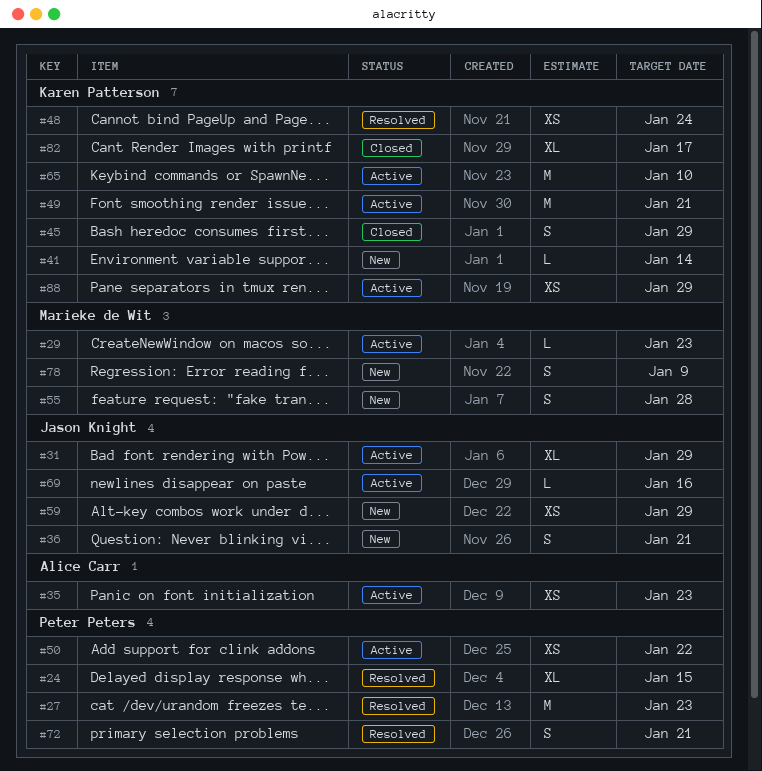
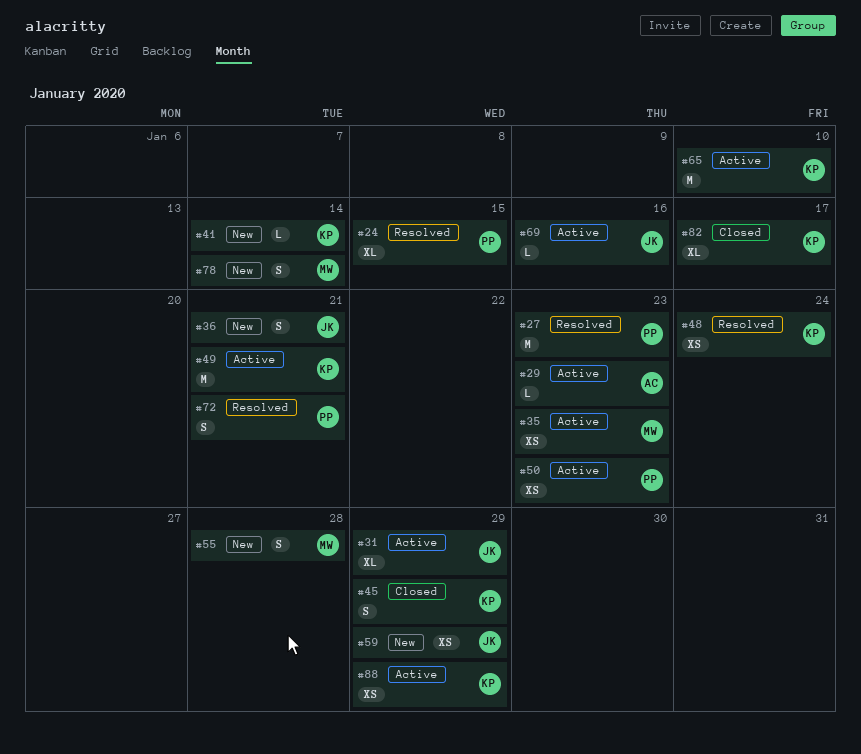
#29, owner: Marieke de Wit -> Alice Carr
#35, owner: Alice Carr -> Marieke de Wit
#50, due: Jan 22 -> Jan 23
#78, due: Jan 9 -> Jan 14

